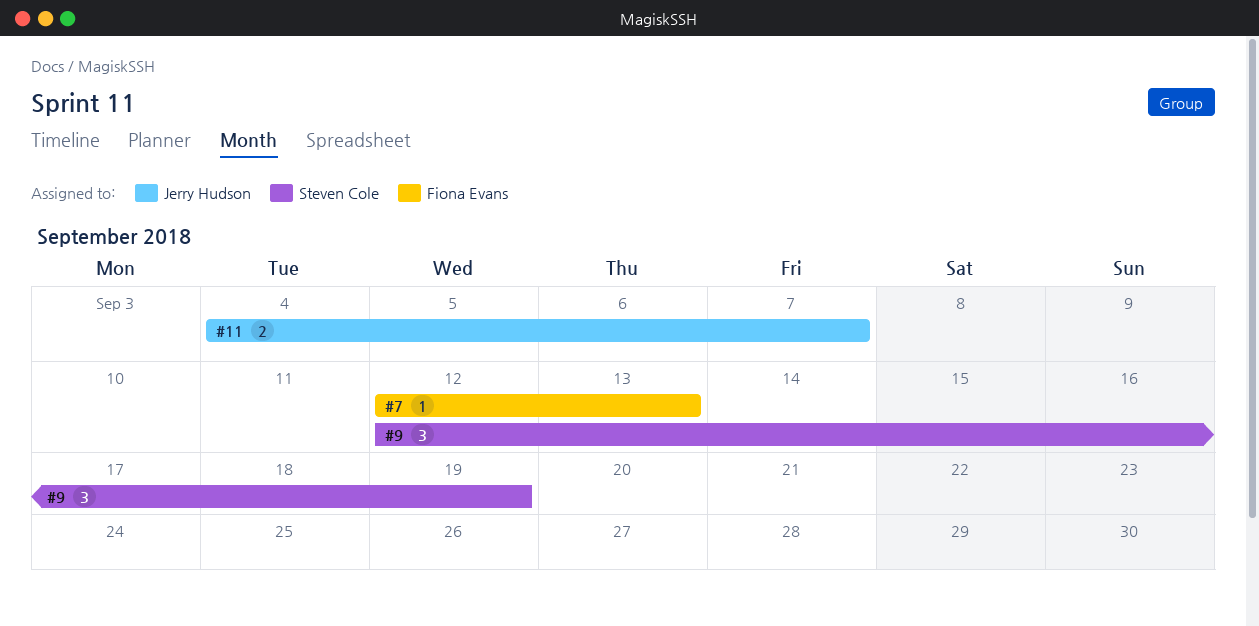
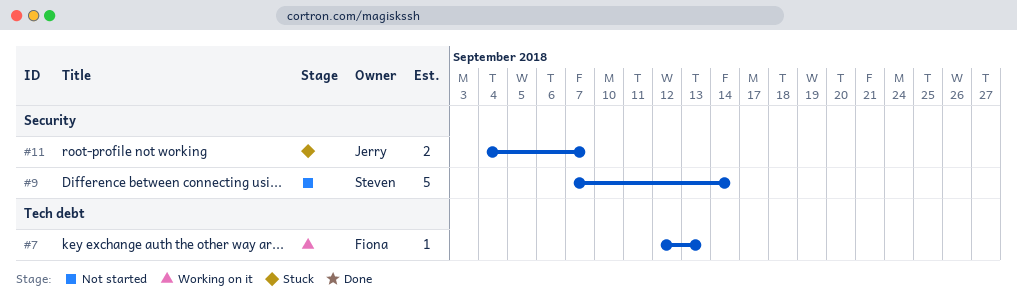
#9, estimate: 3 -> 5
#9, start: Sep 12 -> Sep 7
#9, due: Sep 19 -> Sep 14

